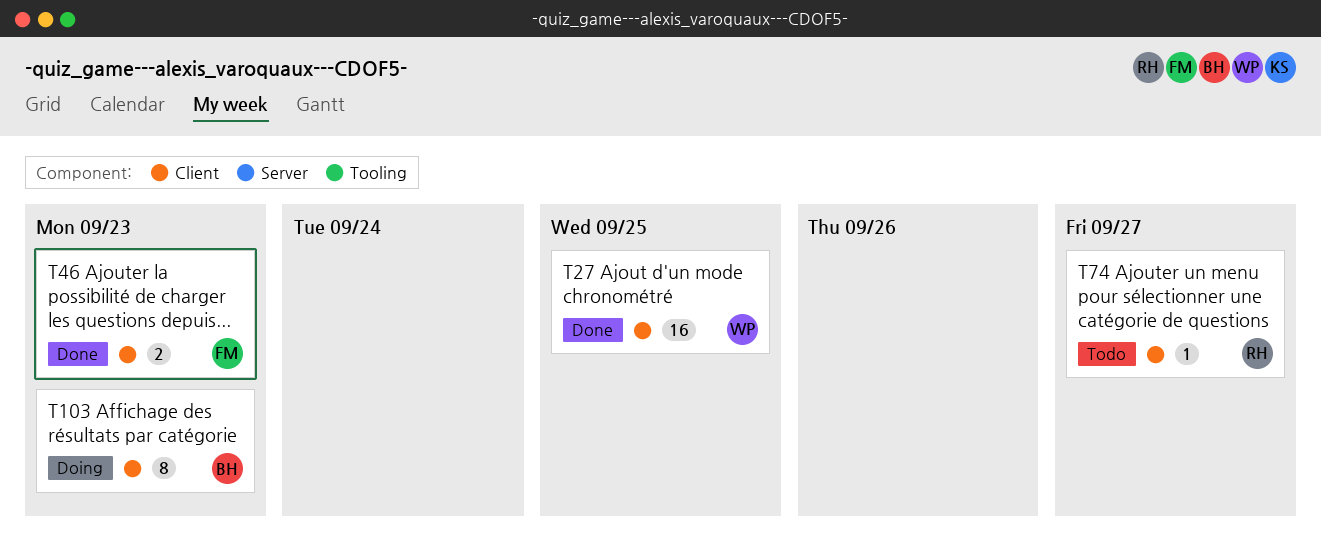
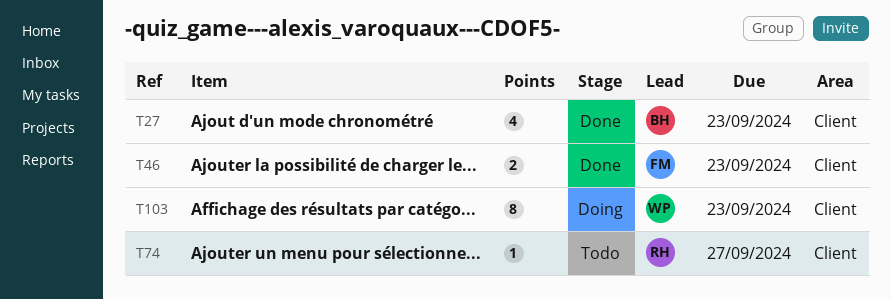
T27, owner: WP -> BH
T27, estimate: 16 -> 4
T27, due: Sep 25 -> Sep 23
T103, owner: BH -> WP

